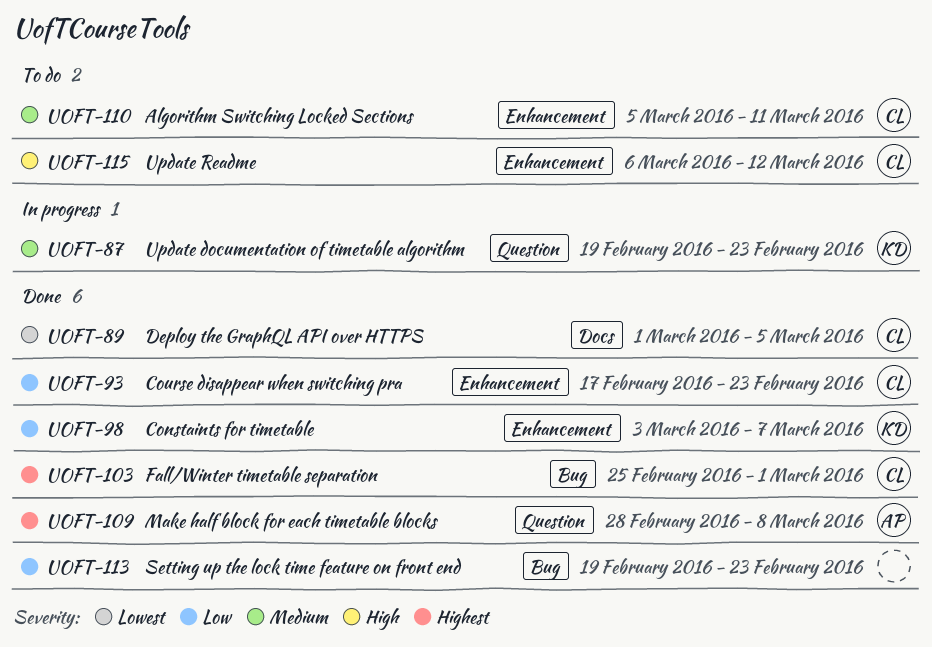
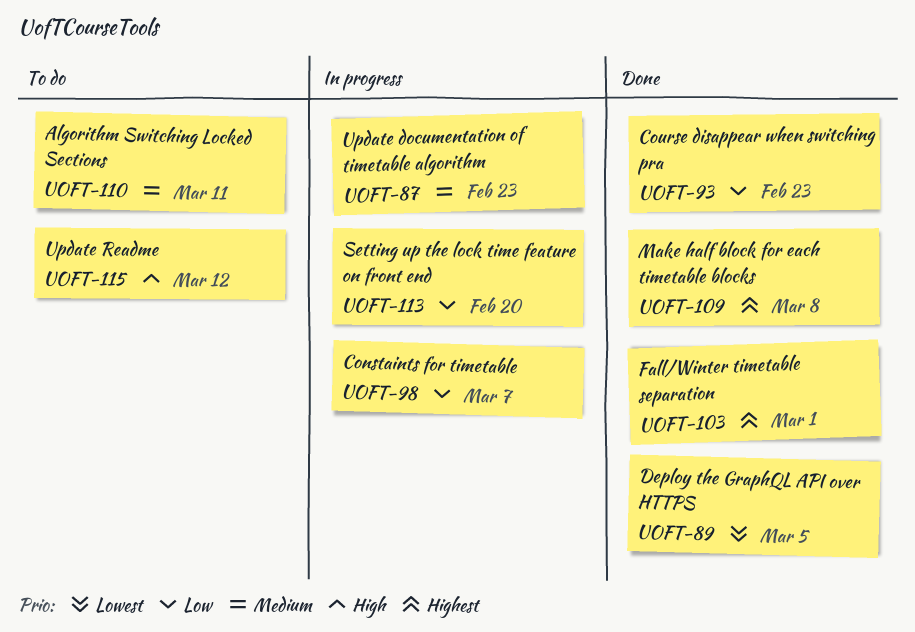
UOFT-98, status: Done -> In progress
UOFT-113, status: Done -> In progress
UOFT-113, due: Feb 23 -> Feb 20

